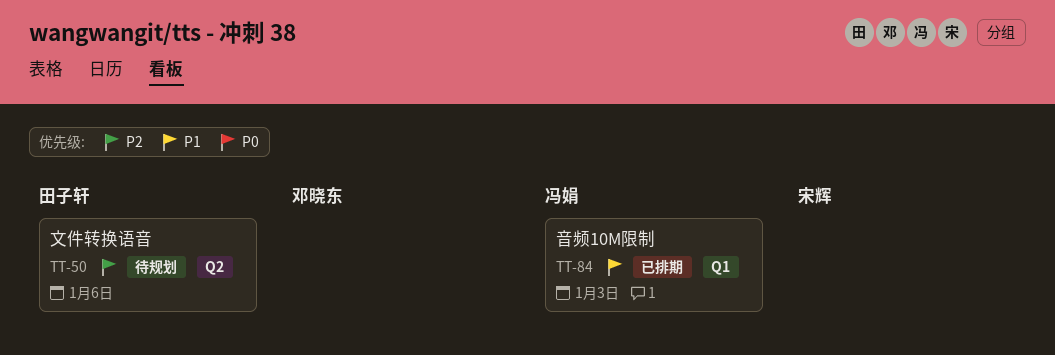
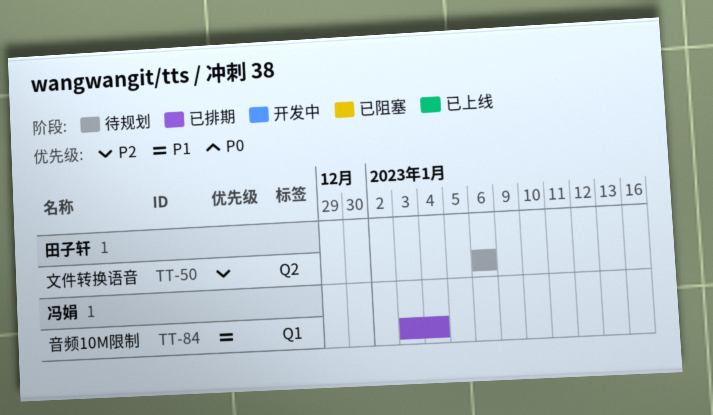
TT-84, due: Jan 3 -> Jan 4

